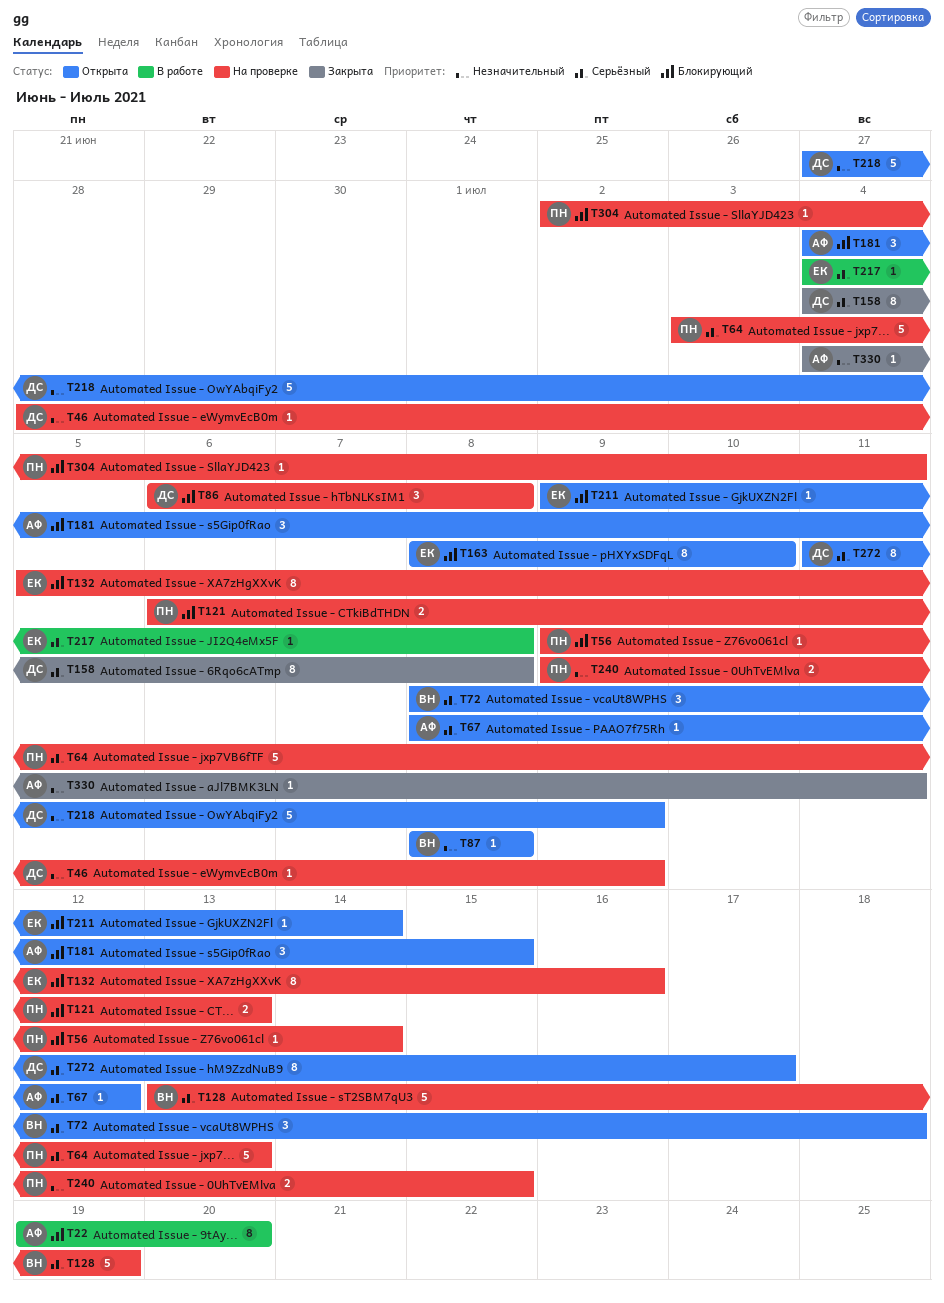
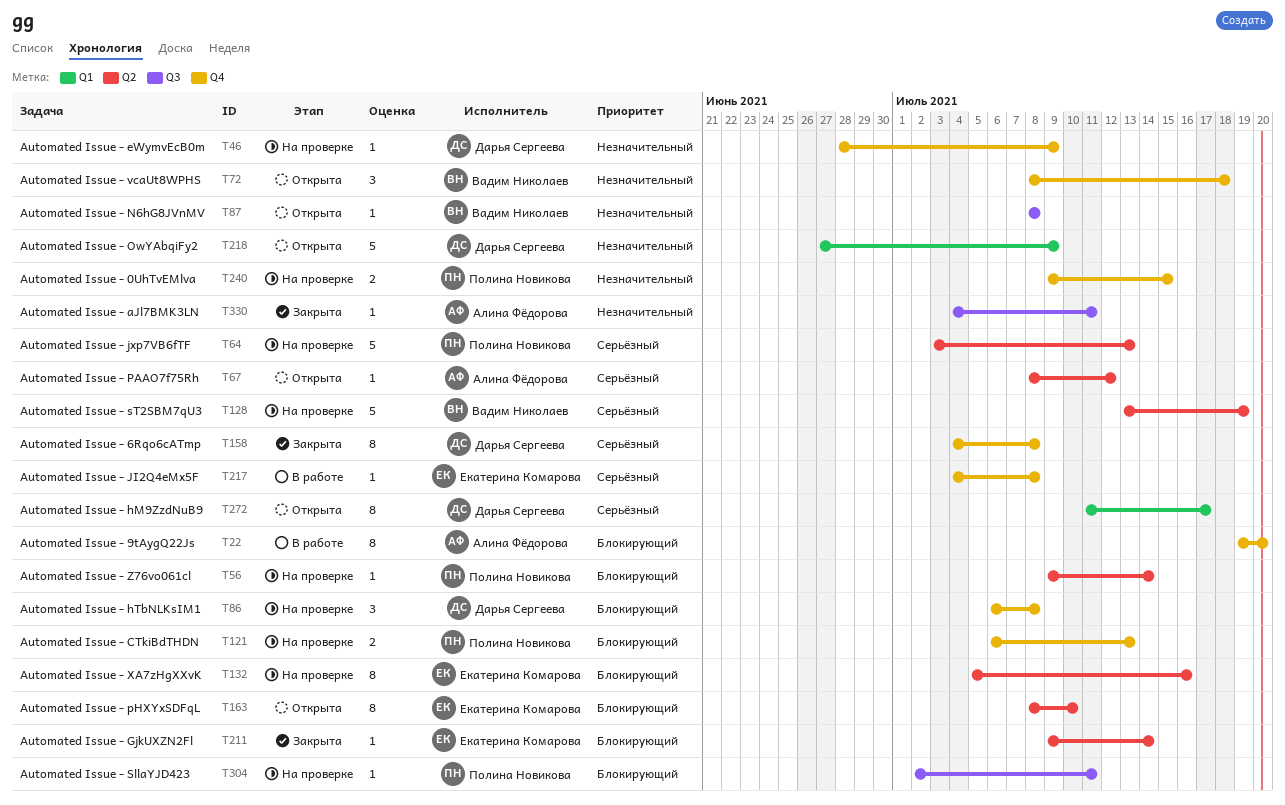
T72, priority: Серьёзный -> Незначительный
T181: present -> none
T211, status: Открыта -> Закрыта

